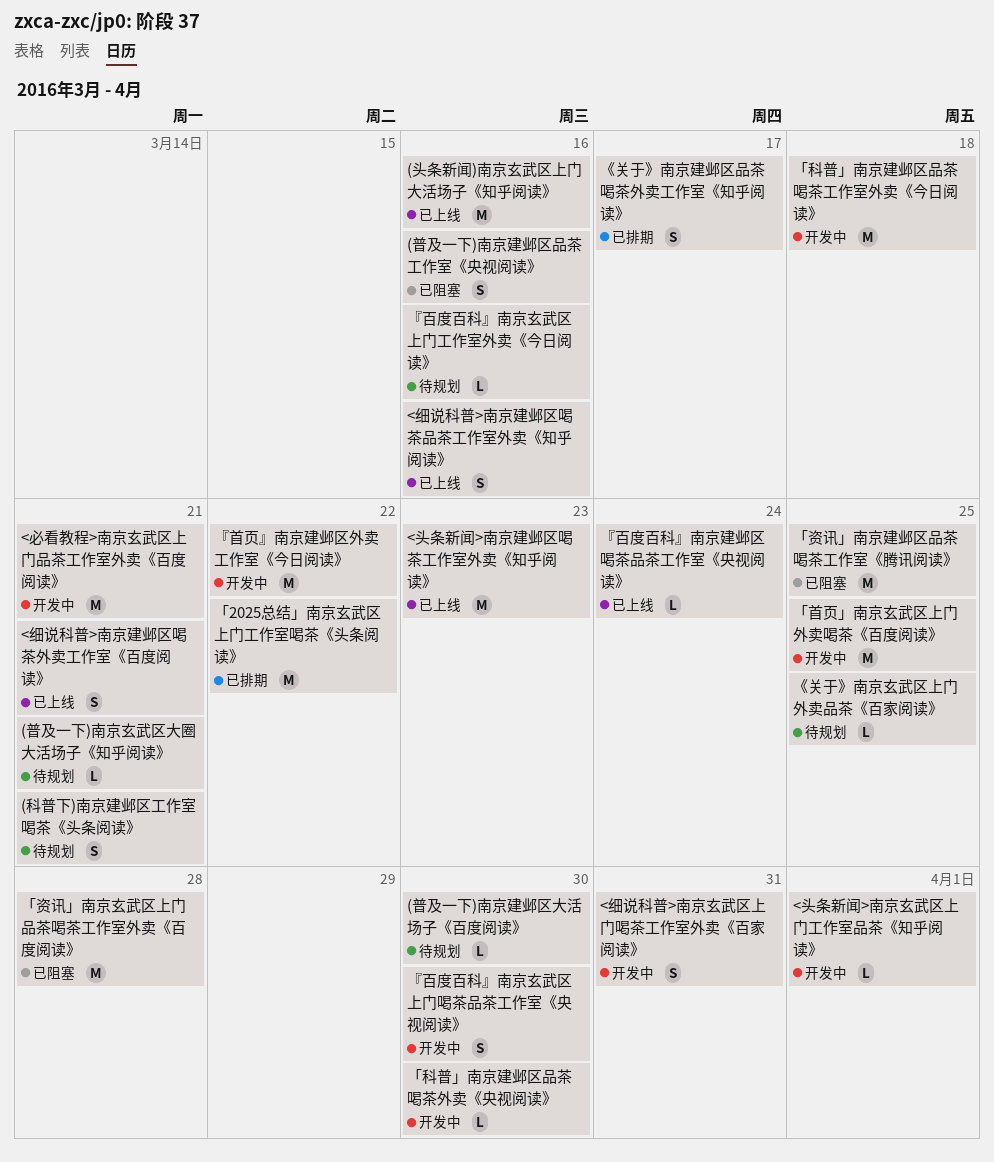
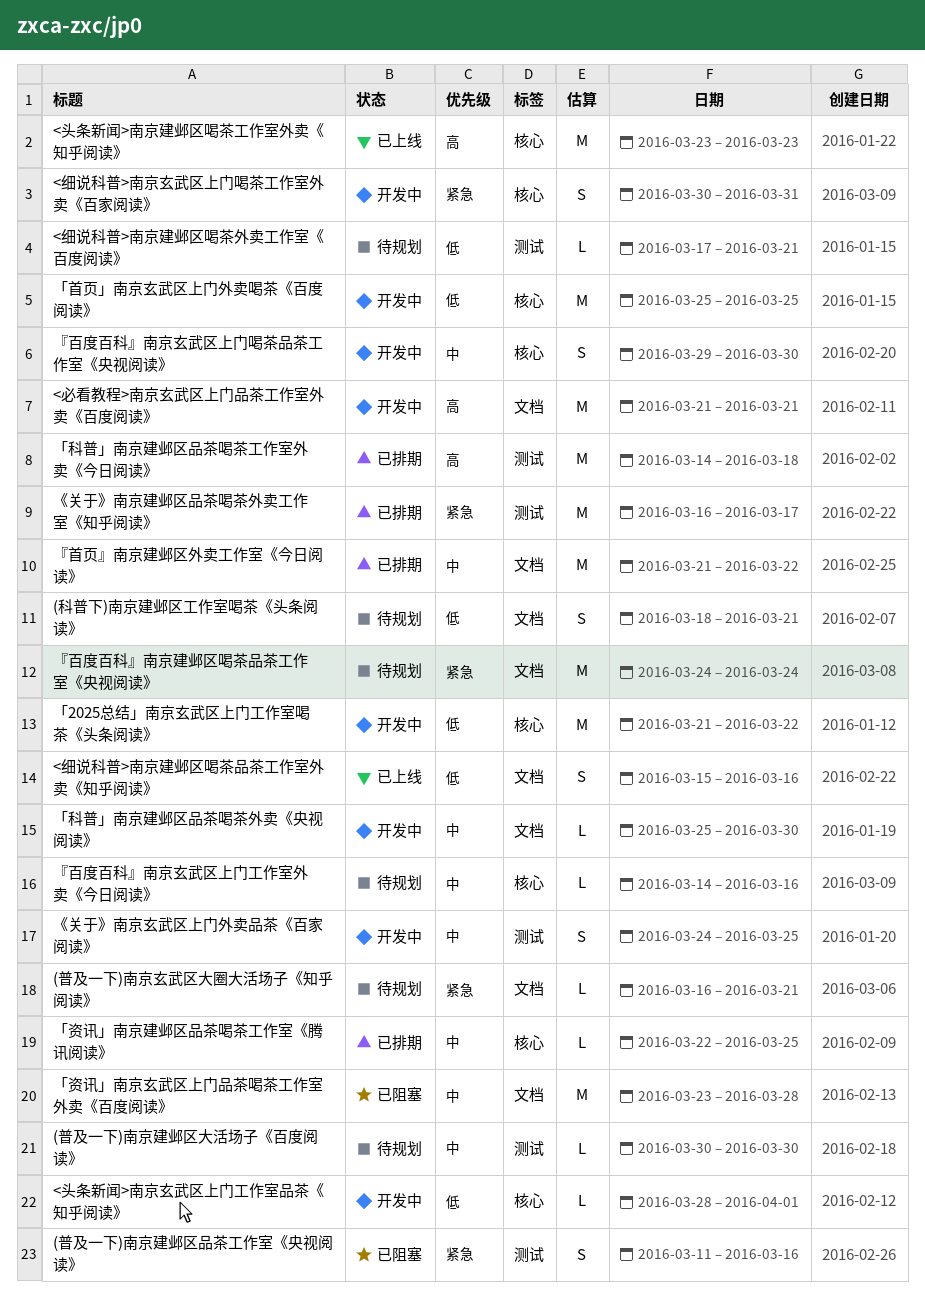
(头条新闻)南京玄武区上门大活场子《知乎阅读》: present -> none
<细说科普>南京建邺区喝茶外卖工作室《百度阅读》, status: 已上线 -> 待规划
<细说科普>南京建邺区喝茶外卖工作室《百度阅读》, estimate: S -> L
《关于》南京建邺区品茶喝茶外卖工作室《知乎阅读》, estimate: S -> M
《关于》南京玄武区上门外卖品茶《百家阅读》, status: 待规划 -> 开发中
《关于》南京玄武区上门外卖品茶《百家阅读》, estimate: L -> S
「2025总结」南京玄武区上门工作室喝茶《头条阅读》, status: 已排期 -> 开发中
「科普」南京建邺区品茶喝茶工作室外卖《今日阅读》, status: 开发中 -> 已排期
「资讯」南京建邺区品茶喝茶工作室《腾讯阅读》, status: 已阻塞 -> 已排期
「资讯」南京建邺区品茶喝茶工作室《腾讯阅读》, estimate: M -> L
『百度百科』南京建邺区喝茶品茶工作室《央视阅读》, status: 已上线 -> 待规划
『百度百科』南京建邺区喝茶品茶工作室《央视阅读》, estimate: L -> M
『首页』南京建邺区外卖工作室《今日阅读》, status: 开发中 -> 已排期

